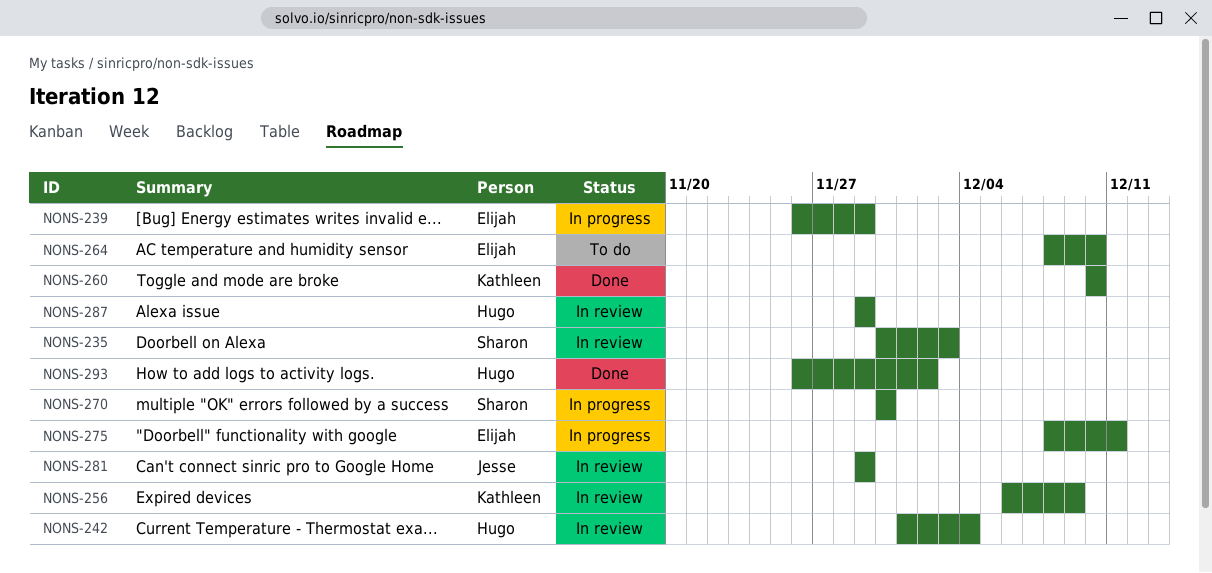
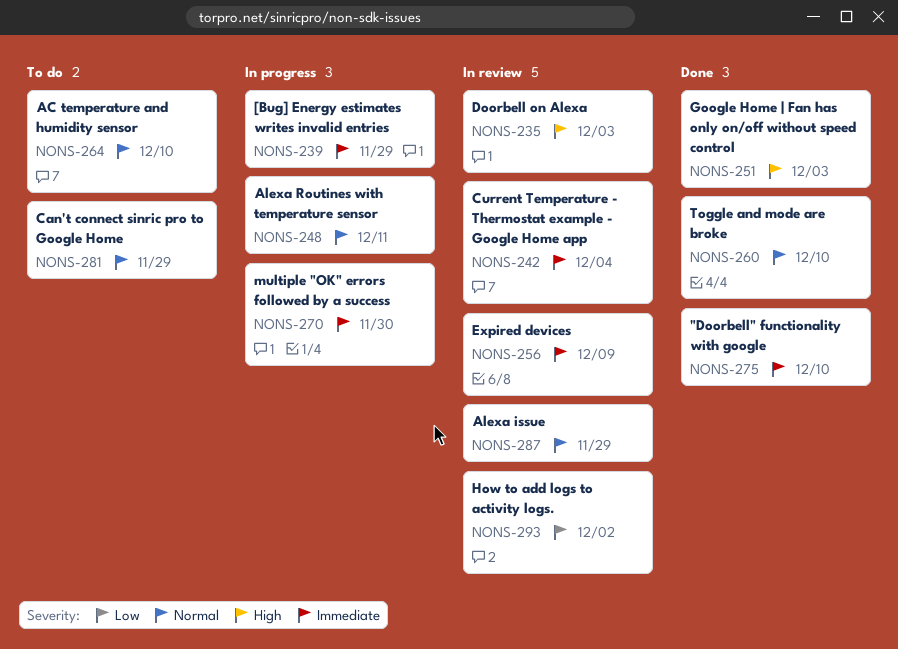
NONS-248: none -> present
NONS-251: none -> present
NONS-275, status: In progress -> Done
NONS-275, due: Dec 11 -> Dec 10
NONS-281, status: In review -> To do
NONS-293, status: Done -> In review

